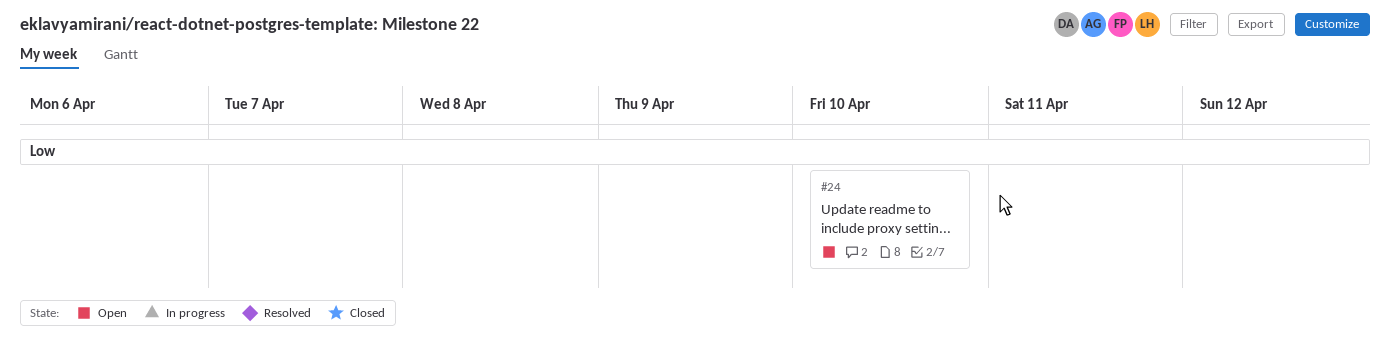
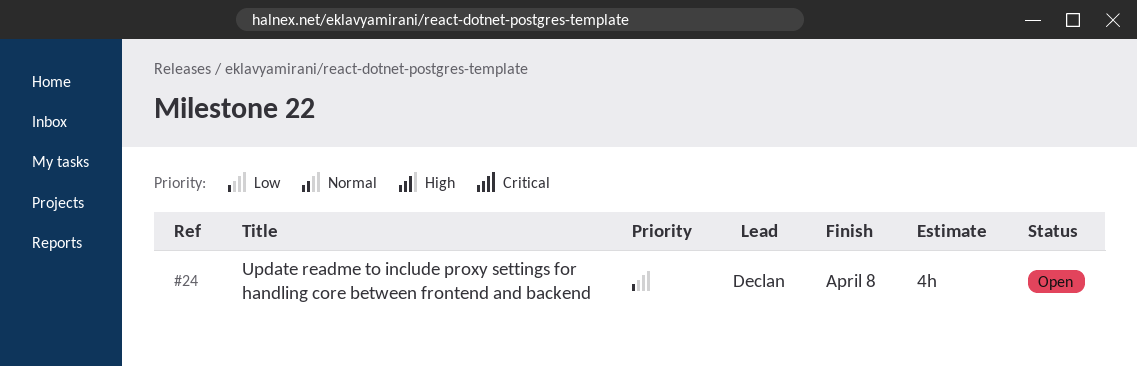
#24, due: Apr 10 -> Apr 8

